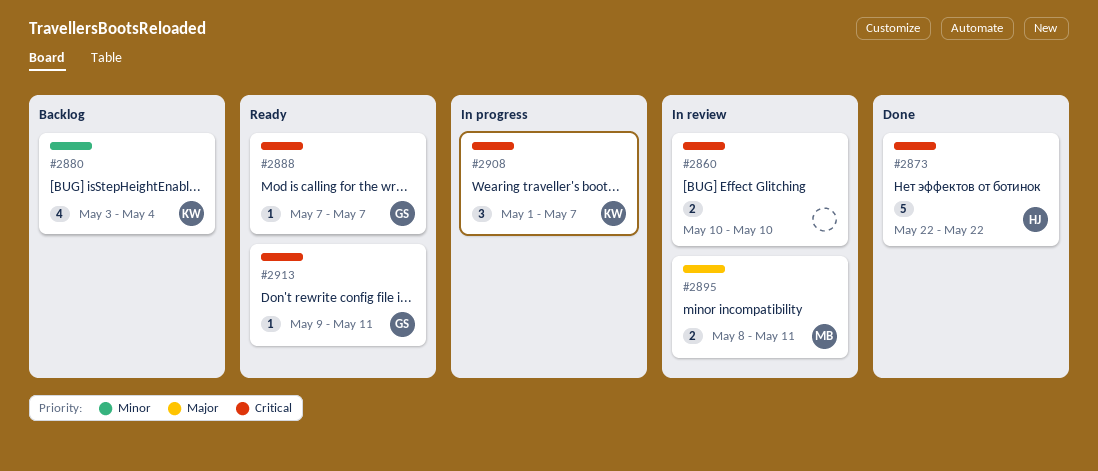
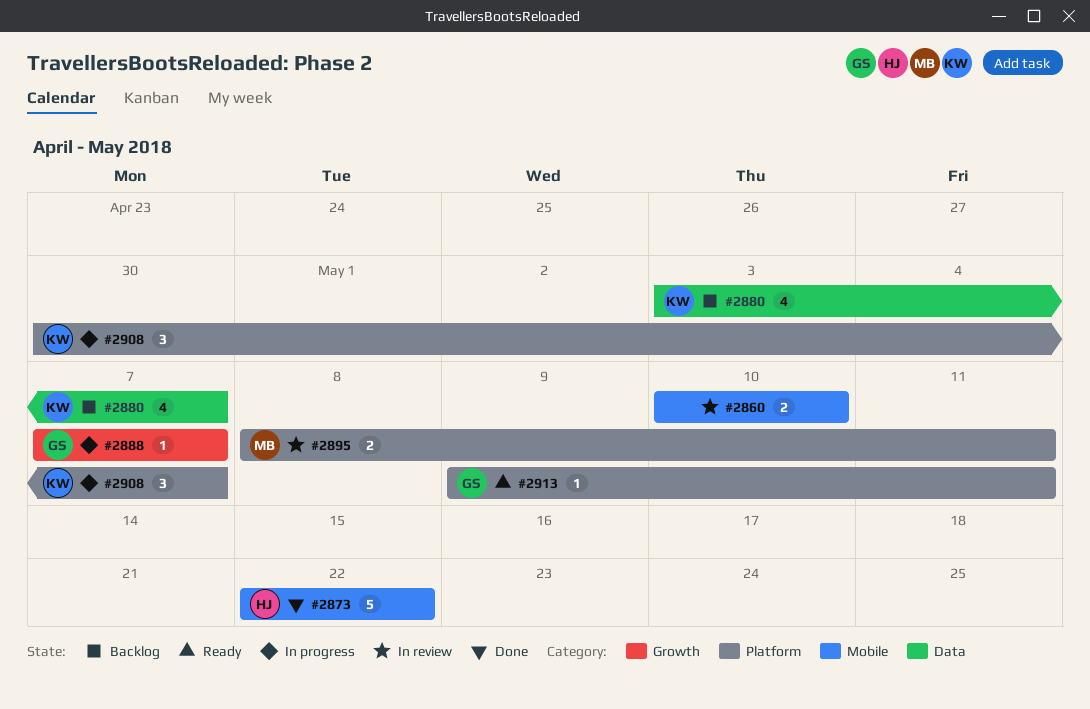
#2880, due: May 4 -> May 7
#2888, status: Ready -> In progress
#2908, start: May 1 -> Apr 30

